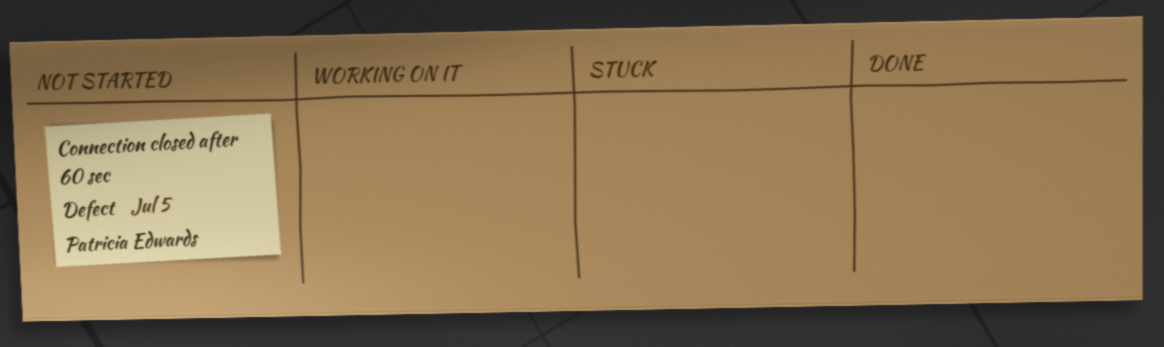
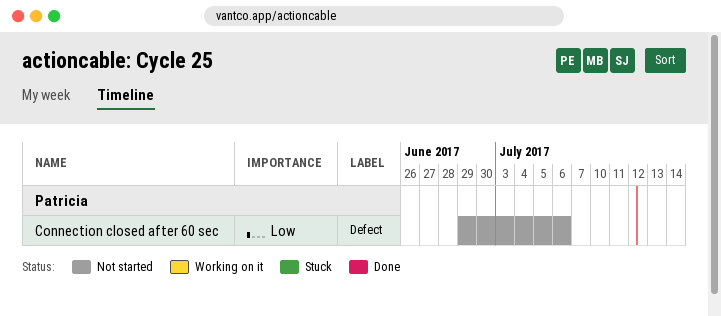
Connection closed after 60 sec, due: Jul 5 -> Jul 6

